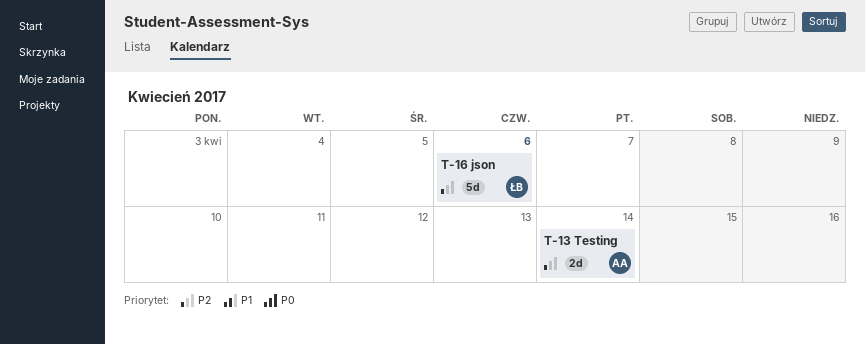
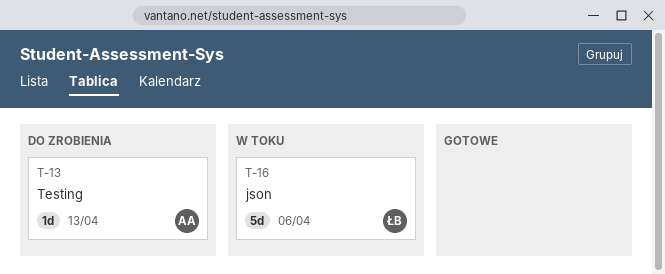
T-13, estimate: 2d -> 1d
T-13, due: Apr 14 -> Apr 13

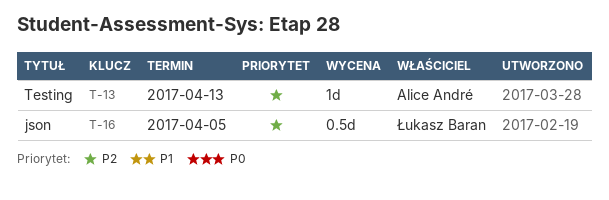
T-16, estimate: 5d -> 0.5d
T-16, due: Apr 6 -> Apr 5

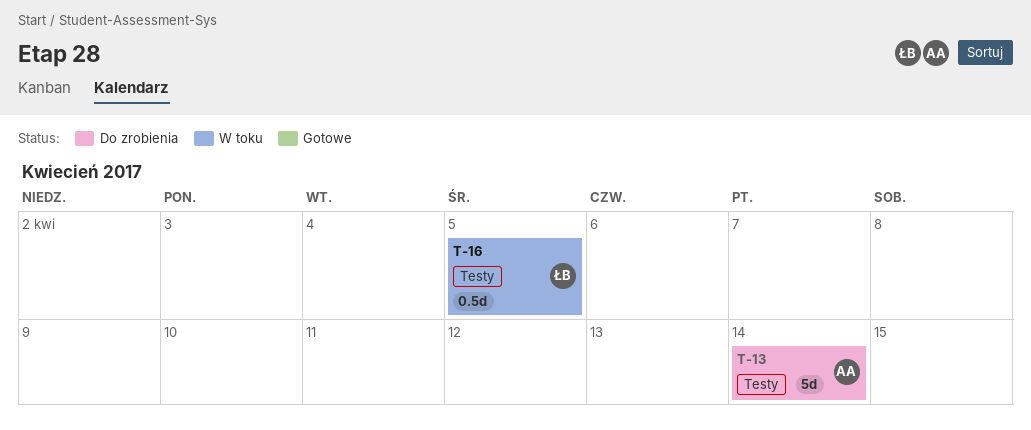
T-13, estimate: 1d -> 5d
T-13, due: Apr 13 -> Apr 14

